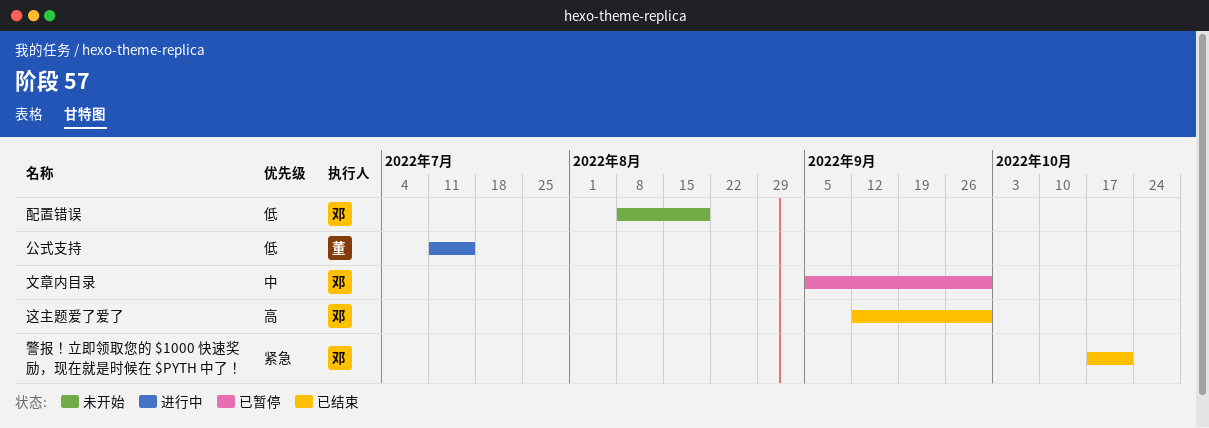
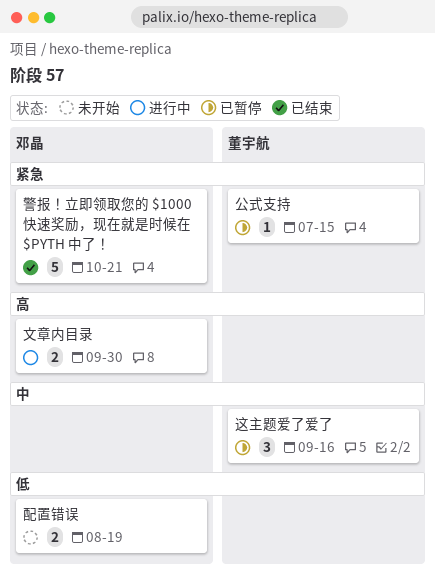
公式支持, status: 进行中 -> 已暂停
公式支持, priority: 低 -> 紧急
文章内目录, status: 已暂停 -> 进行中
文章内目录, priority: 中 -> 高
这主题爱了爱了, status: 已结束 -> 已暂停
这主题爱了爱了, owner: 邓晶 -> 董宇航
这主题爱了爱了, priority: 高 -> 中
这主题爱了爱了, due: Sep 30 -> Sep 16

